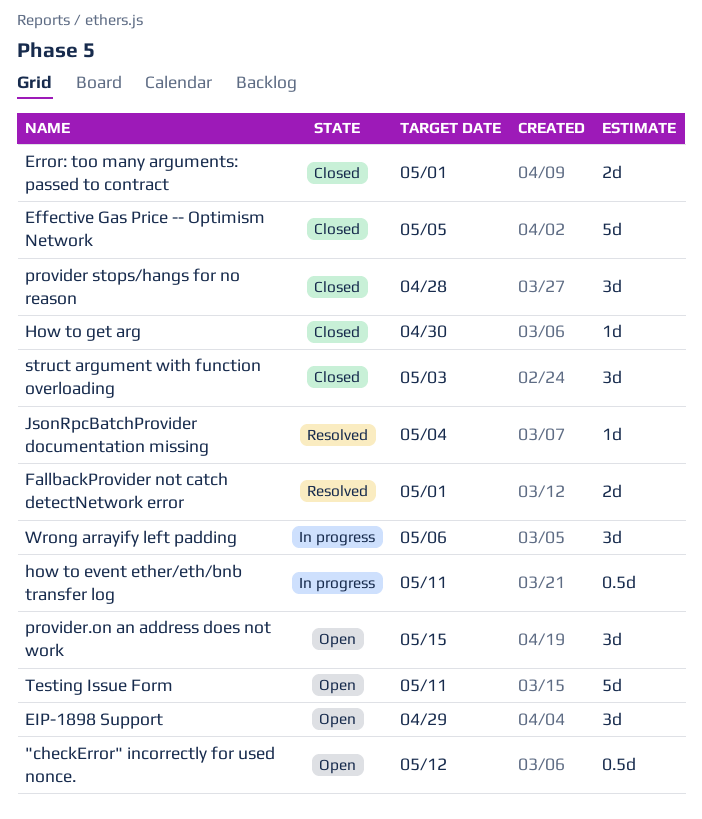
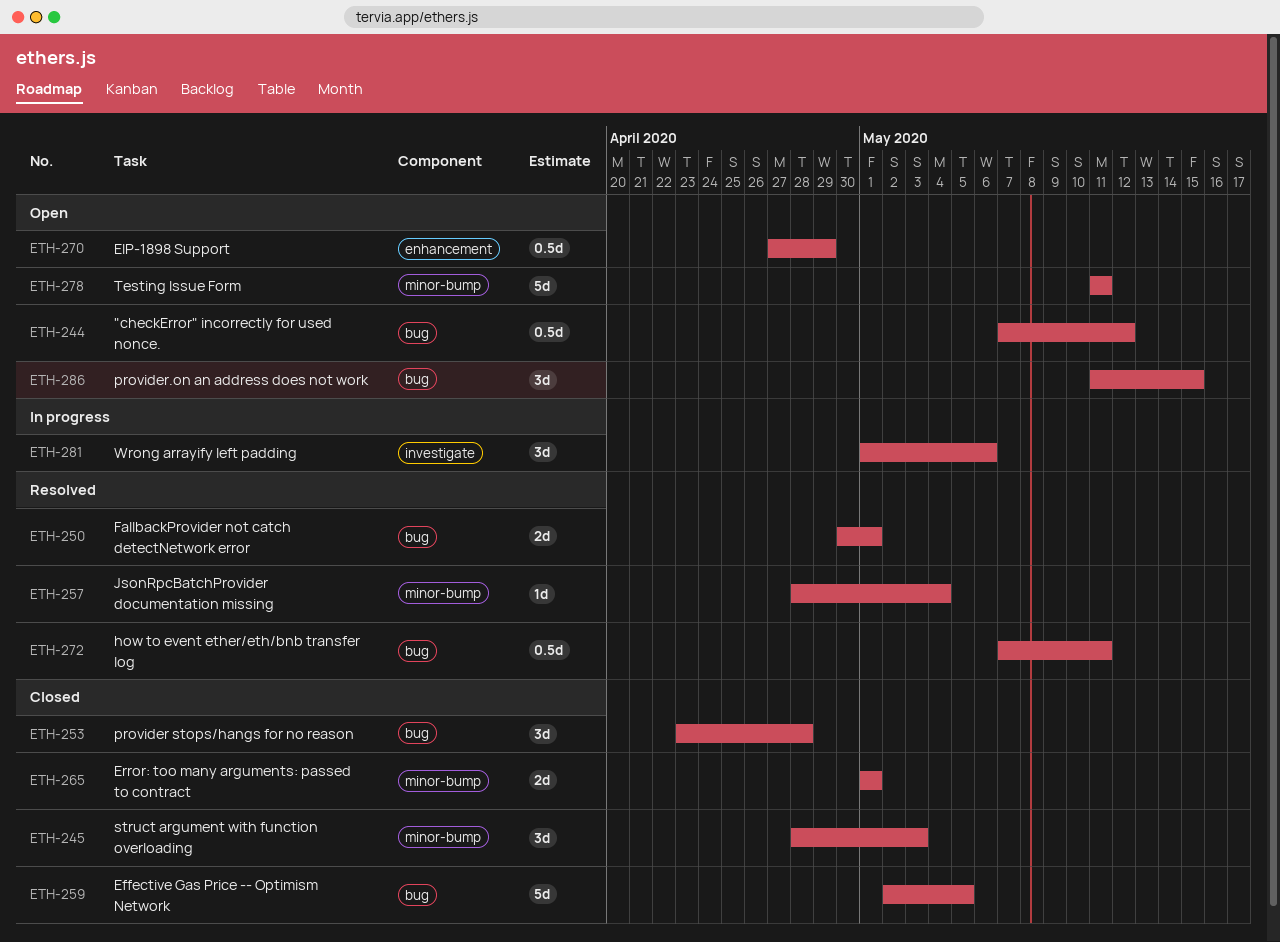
EIP-1898 Support, estimate: 3d -> 0.5d
how to event ether/eth/bnb transfer log, status: In progress -> Resolved
How to get arg: present -> none

